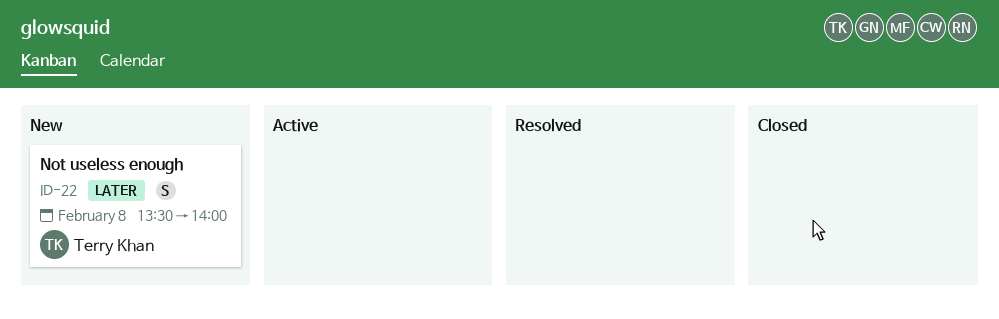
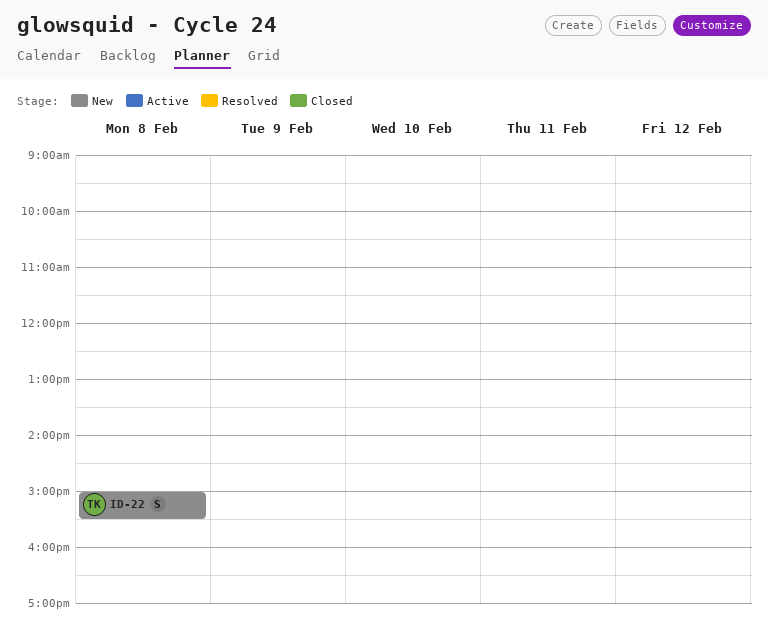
ID-22, begins: 13:30 -> 15:00
ID-22, ends: 14:00 -> 15:30

